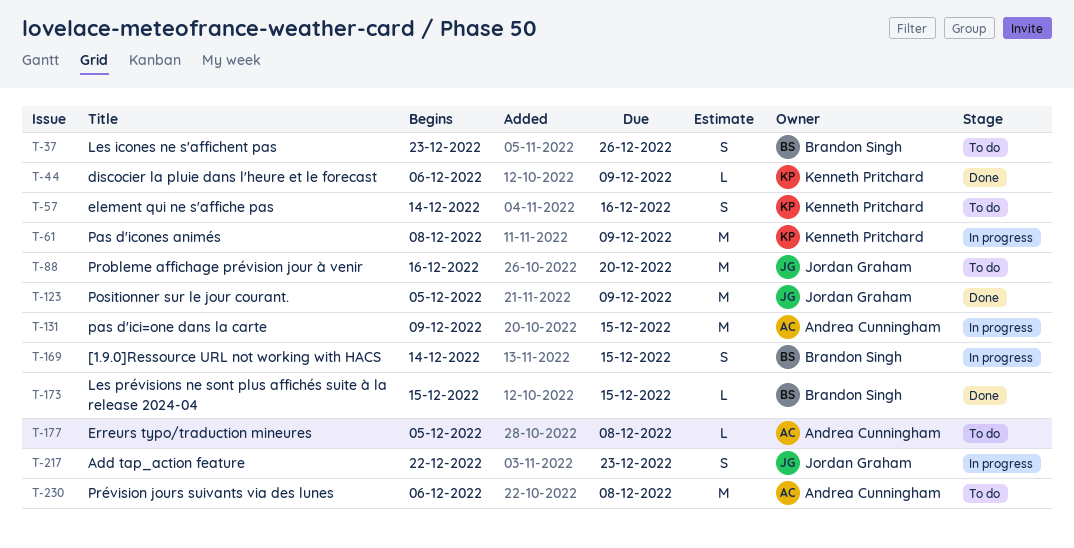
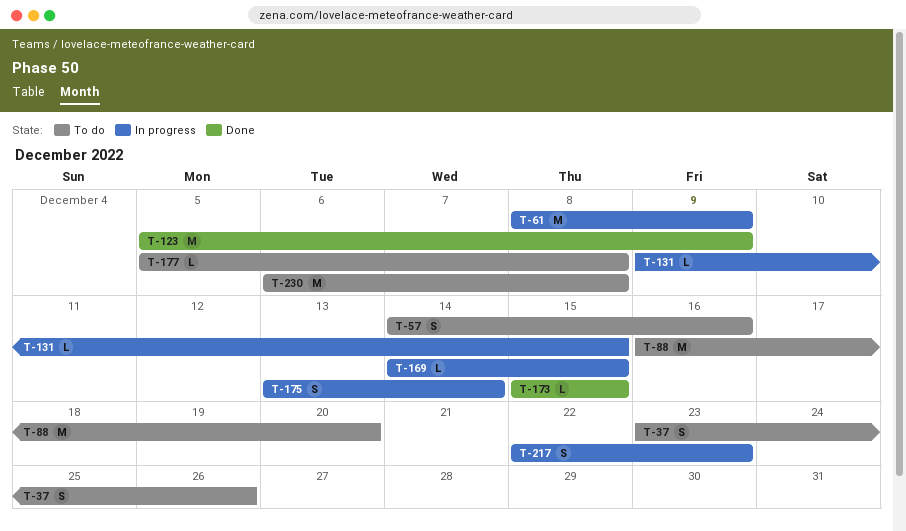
T-44: present -> none
T-131, estimate: M -> L
T-169, estimate: S -> L
T-175: none -> present

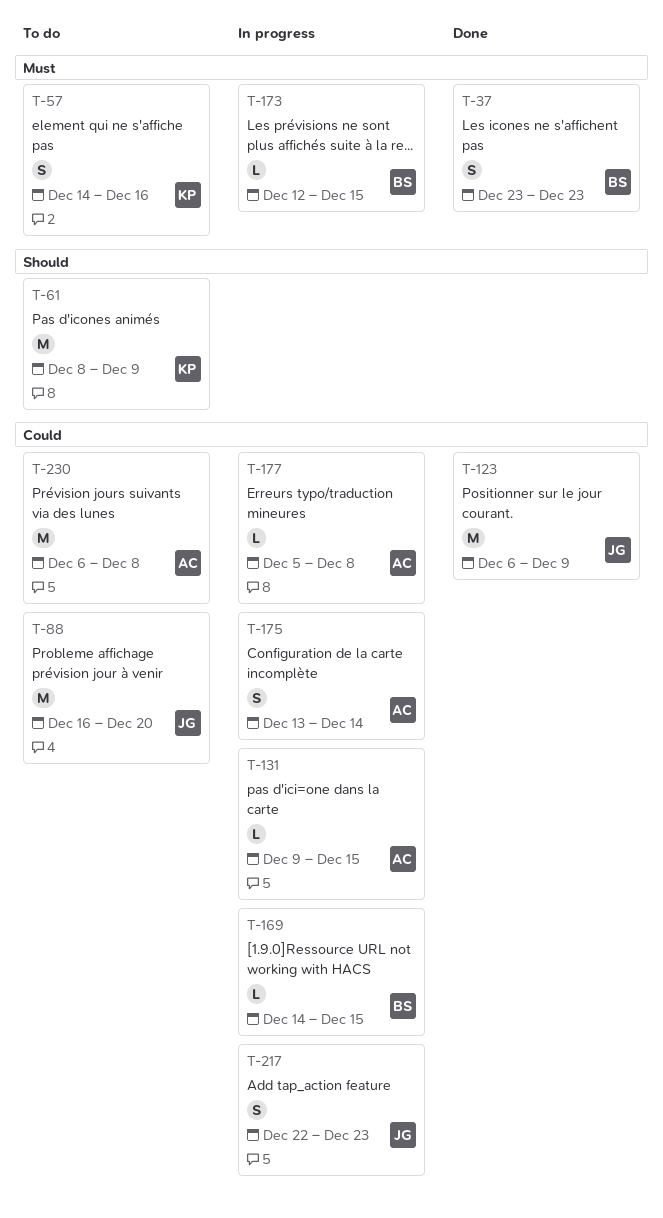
T-37, status: To do -> Done
T-37, due: Dec 26 -> Dec 23
T-61, status: In progress -> To do
T-123, start: Dec 5 -> Dec 6
T-173, status: Done -> In progress
T-173, start: Dec 15 -> Dec 12
T-177, status: To do -> In progress

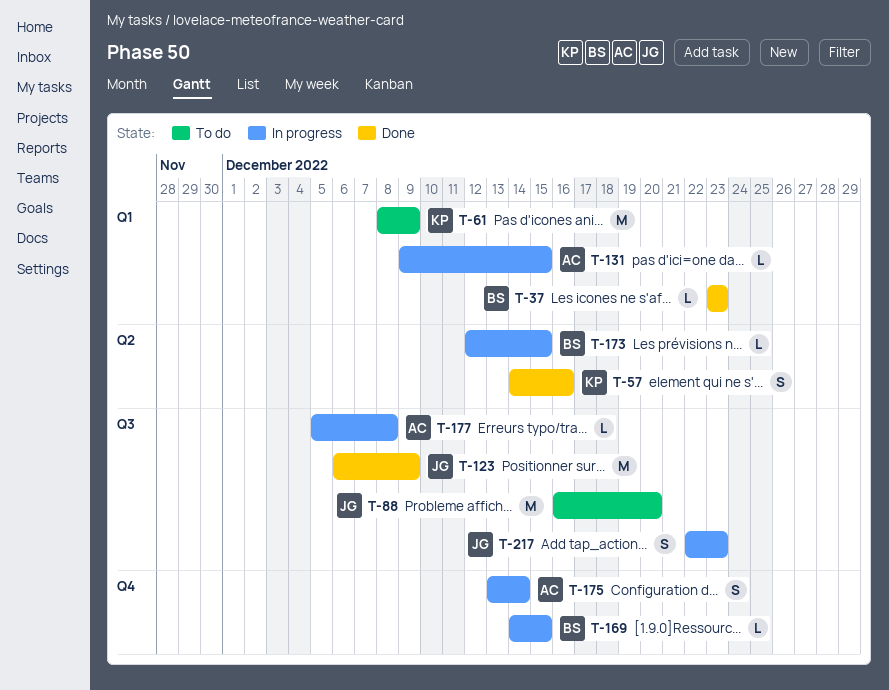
T-37, estimate: S -> L
T-57, status: To do -> Done
T-230: present -> none

